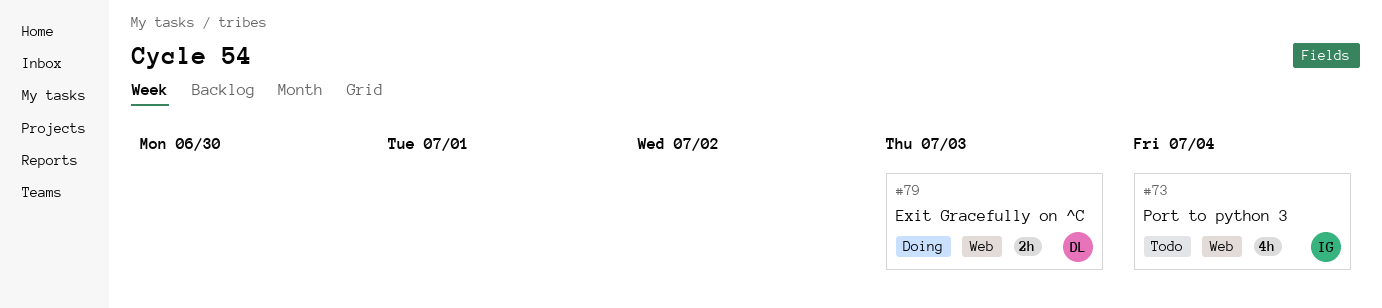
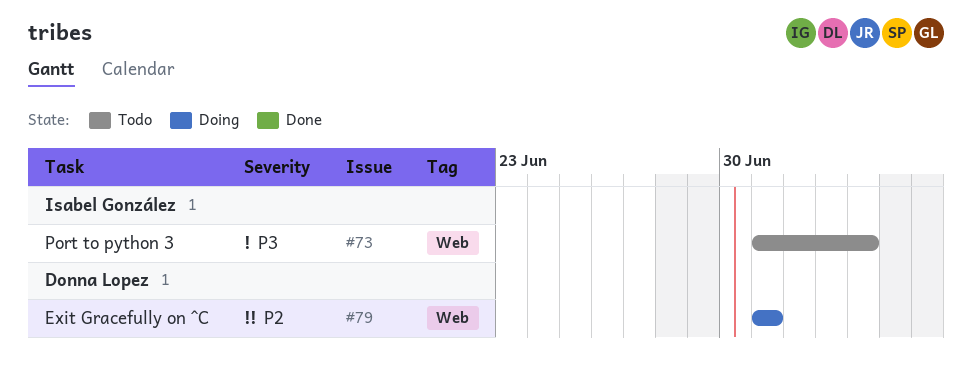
#79, due: Jul 3 -> Jul 1

